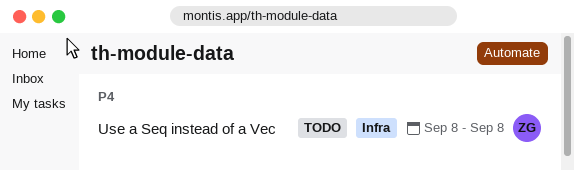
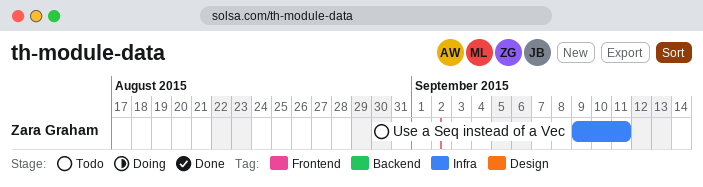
Use a Seq instead of a Vec, start: Sep 8 -> Sep 9
Use a Seq instead of a Vec, due: Sep 8 -> Sep 11

